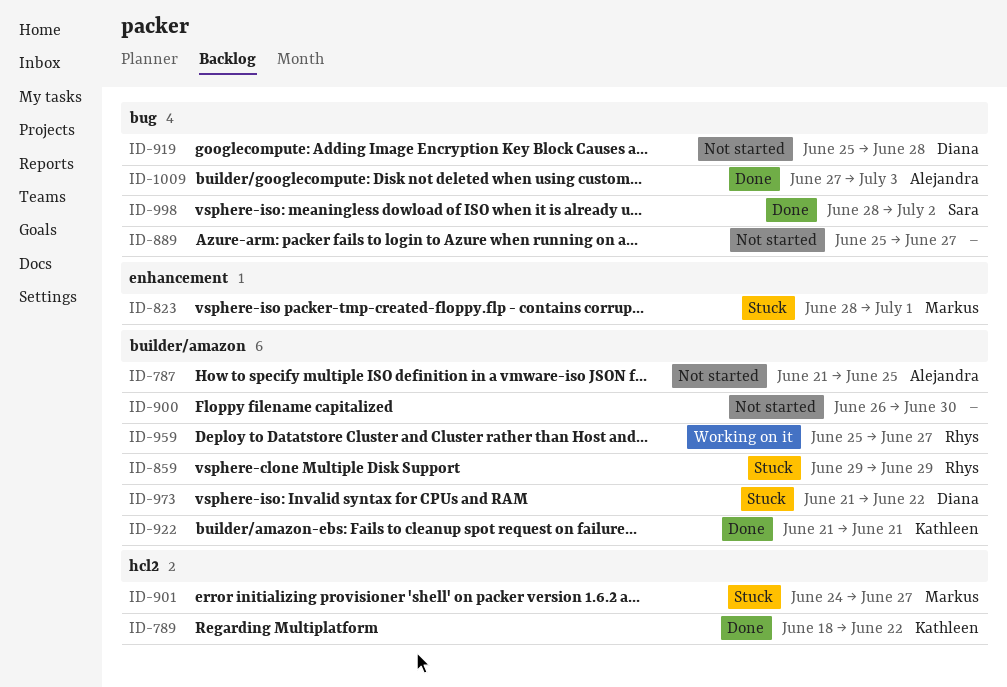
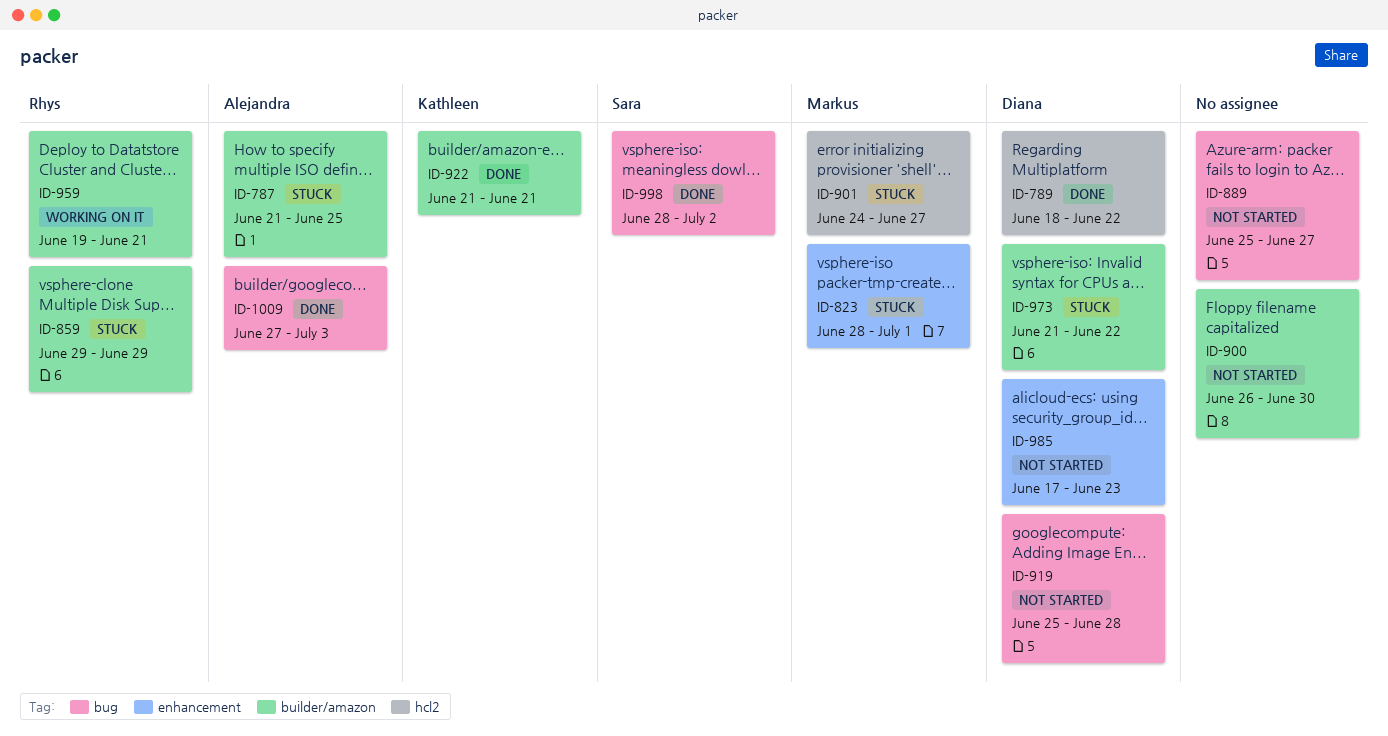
ID-787, status: Not started -> Stuck
ID-789, owner: Kathleen -> Diana
ID-959, start: Jun 25 -> Jun 19
ID-959, due: Jun 27 -> Jun 21
ID-985: none -> present

